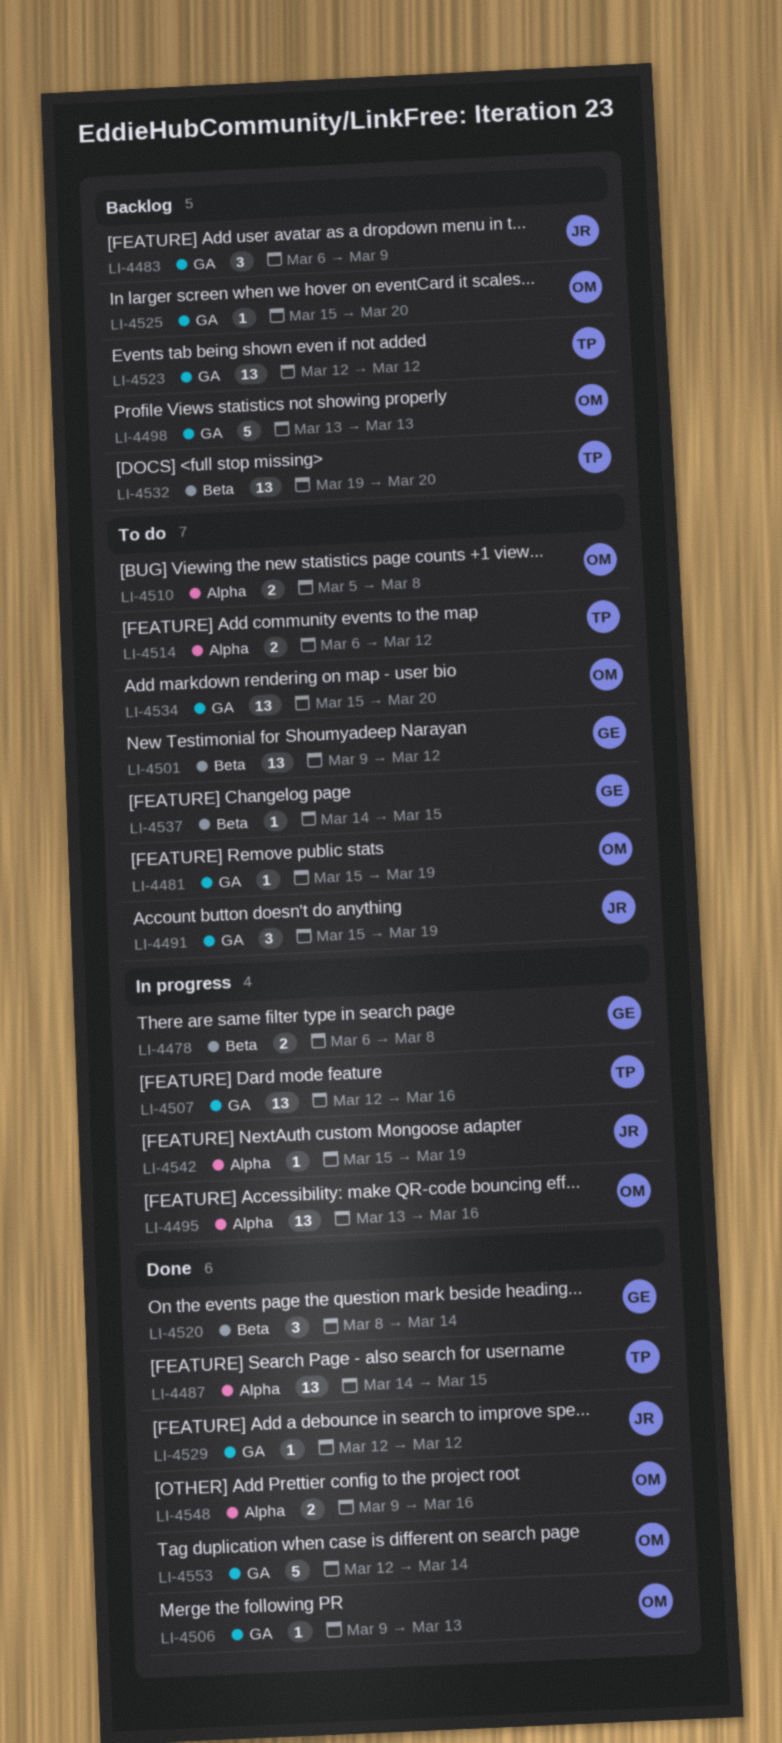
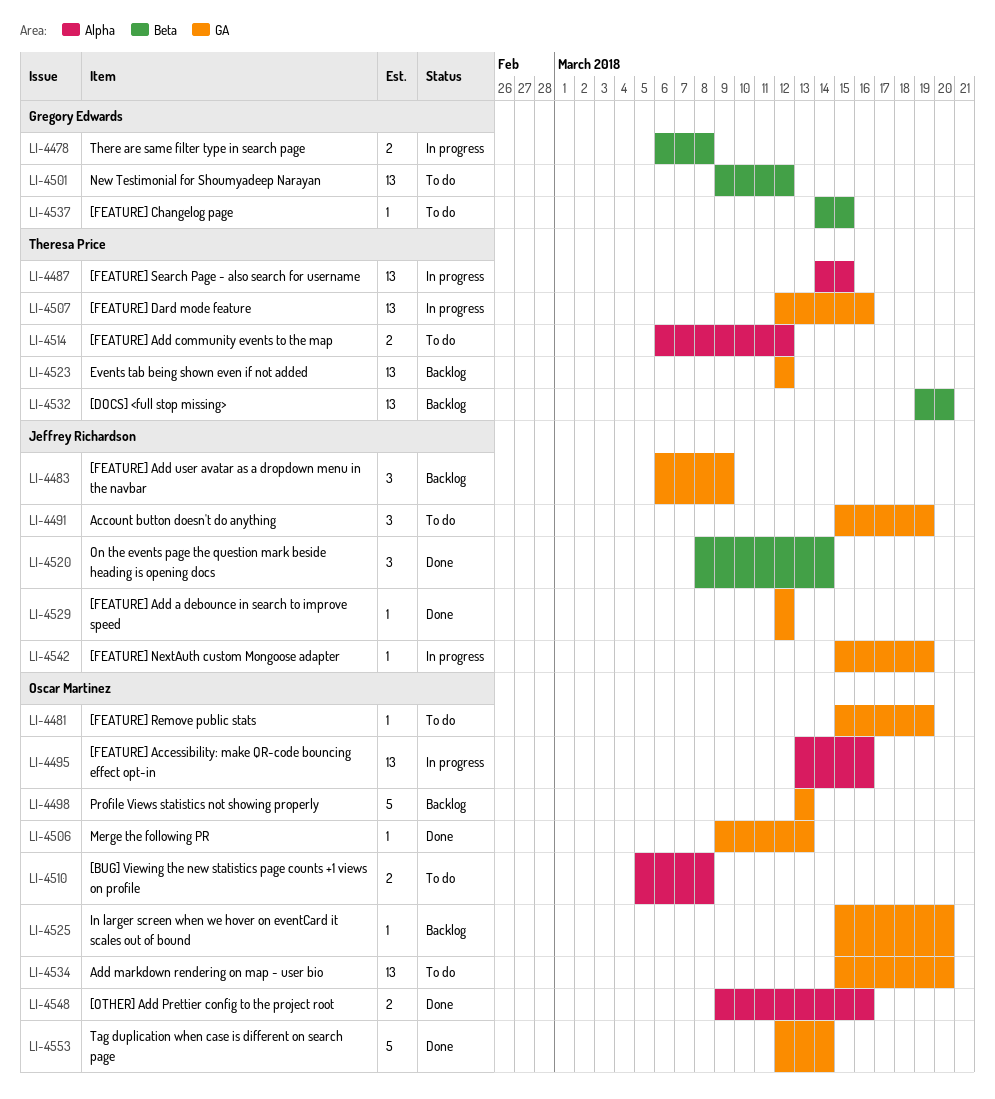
LI-4487, status: Done -> In progress
LI-4520, owner: Gregory Edwards -> Jeffrey Richardson
LI-4542, label: Alpha -> GA

